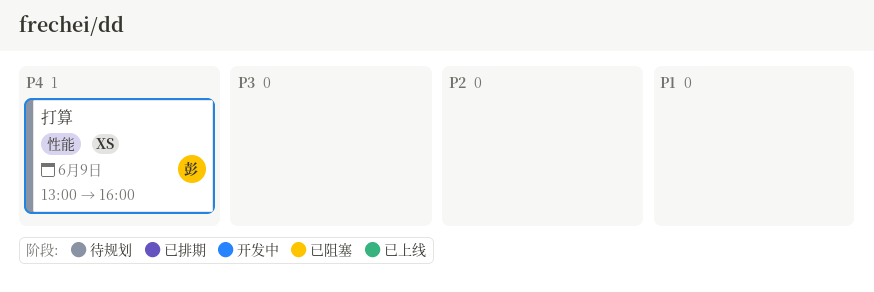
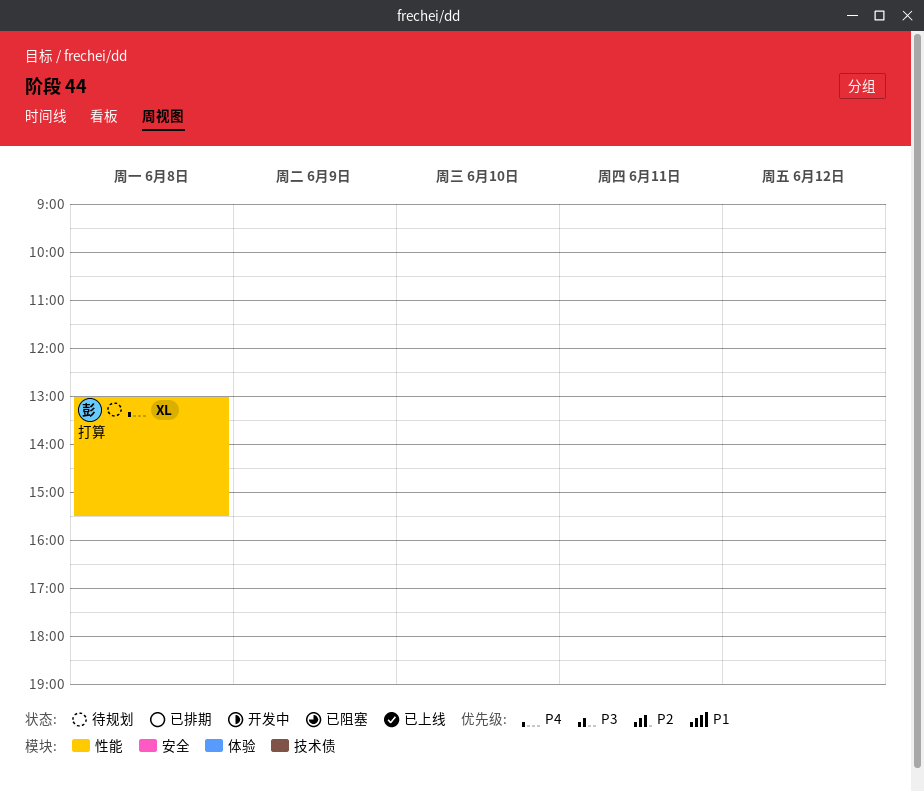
打算, estimate: XS -> XL
打算, day: Jun 9 -> Jun 8
打算, ends: 16:00 -> 15:30

